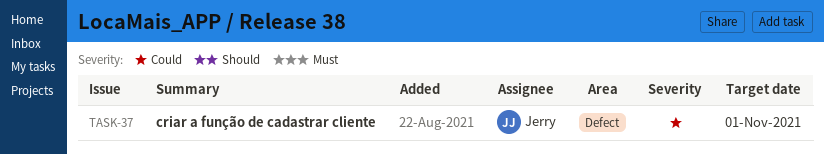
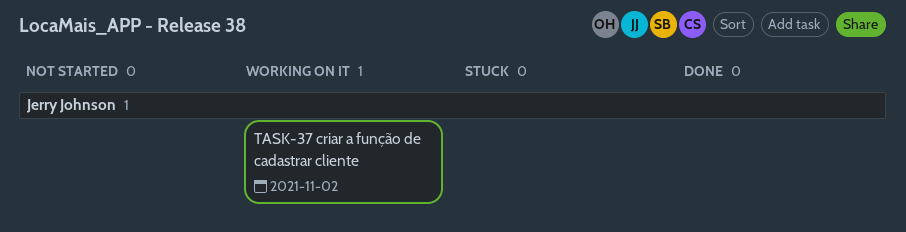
TASK-37, due: Nov 1 -> Nov 2

